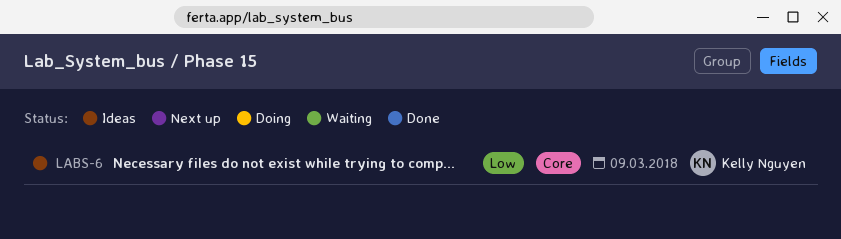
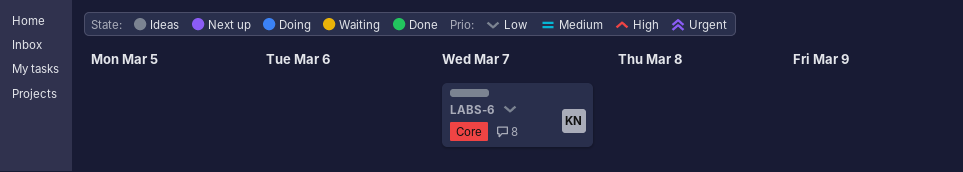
LABS-6, due: Mar 9 -> Mar 7

